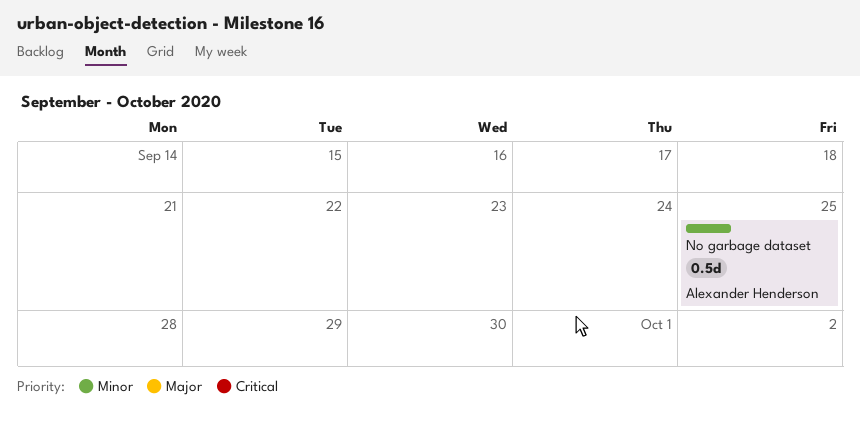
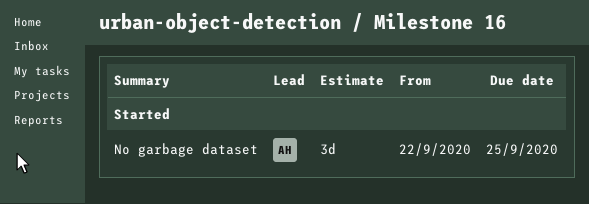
No garbage dataset, estimate: 0.5d -> 3d

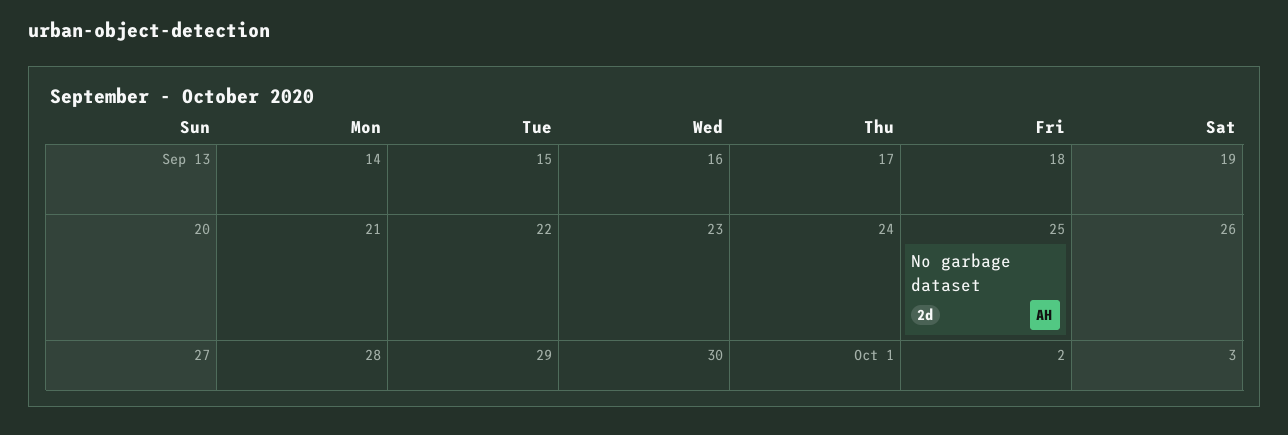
No garbage dataset, estimate: 3d -> 2d

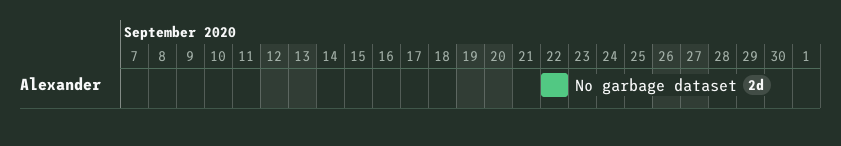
No garbage dataset, due: Sep 25 -> Sep 22

